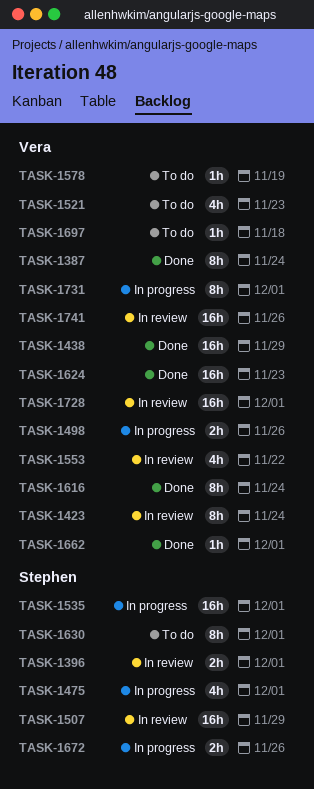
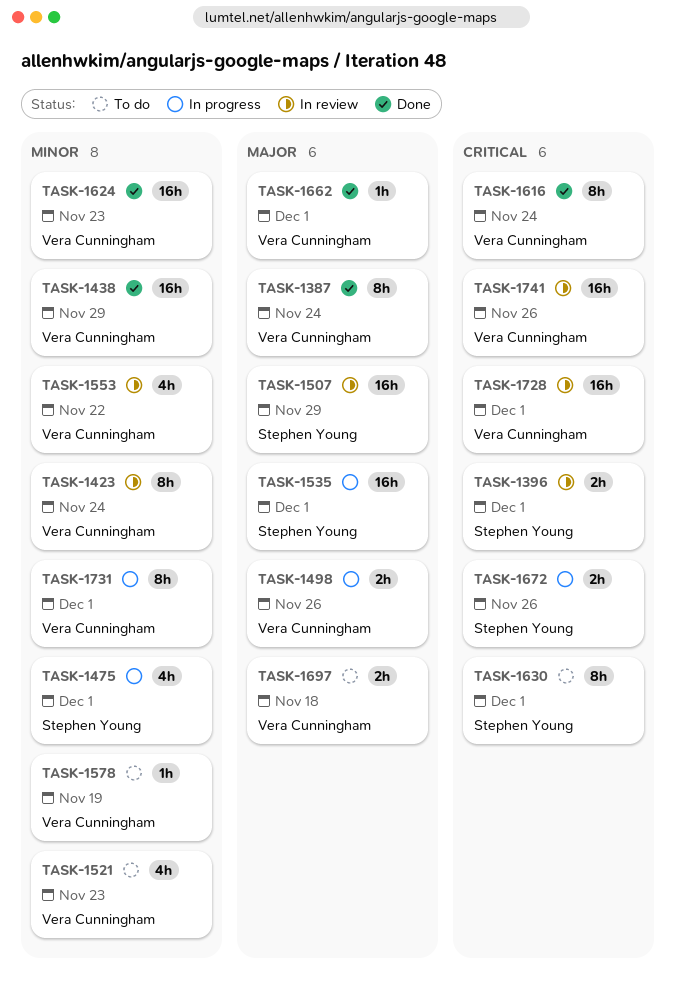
TASK-1697, estimate: 1h -> 2h

